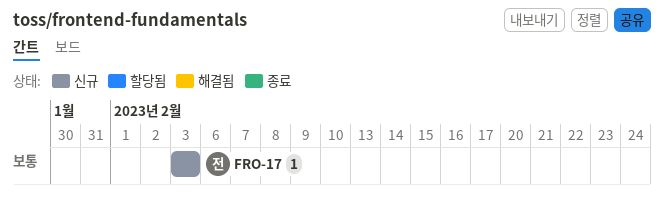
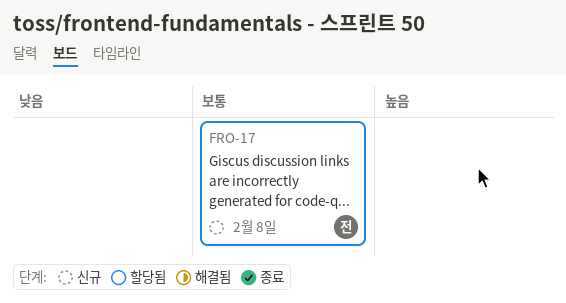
FRO-17, due: Feb 3 -> Feb 8

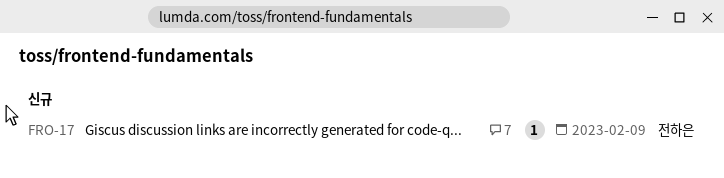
FRO-17, due: Feb 8 -> Feb 9

